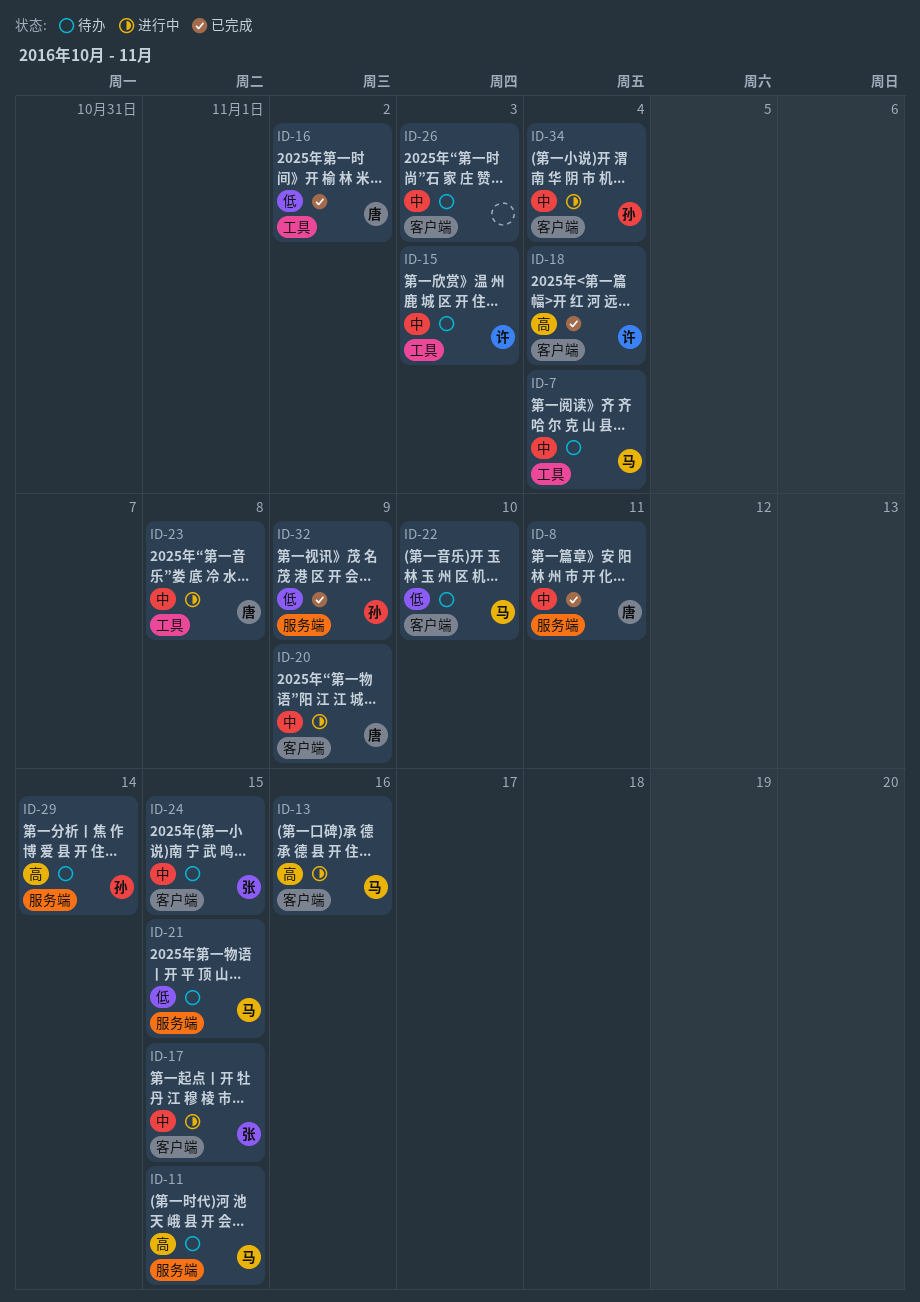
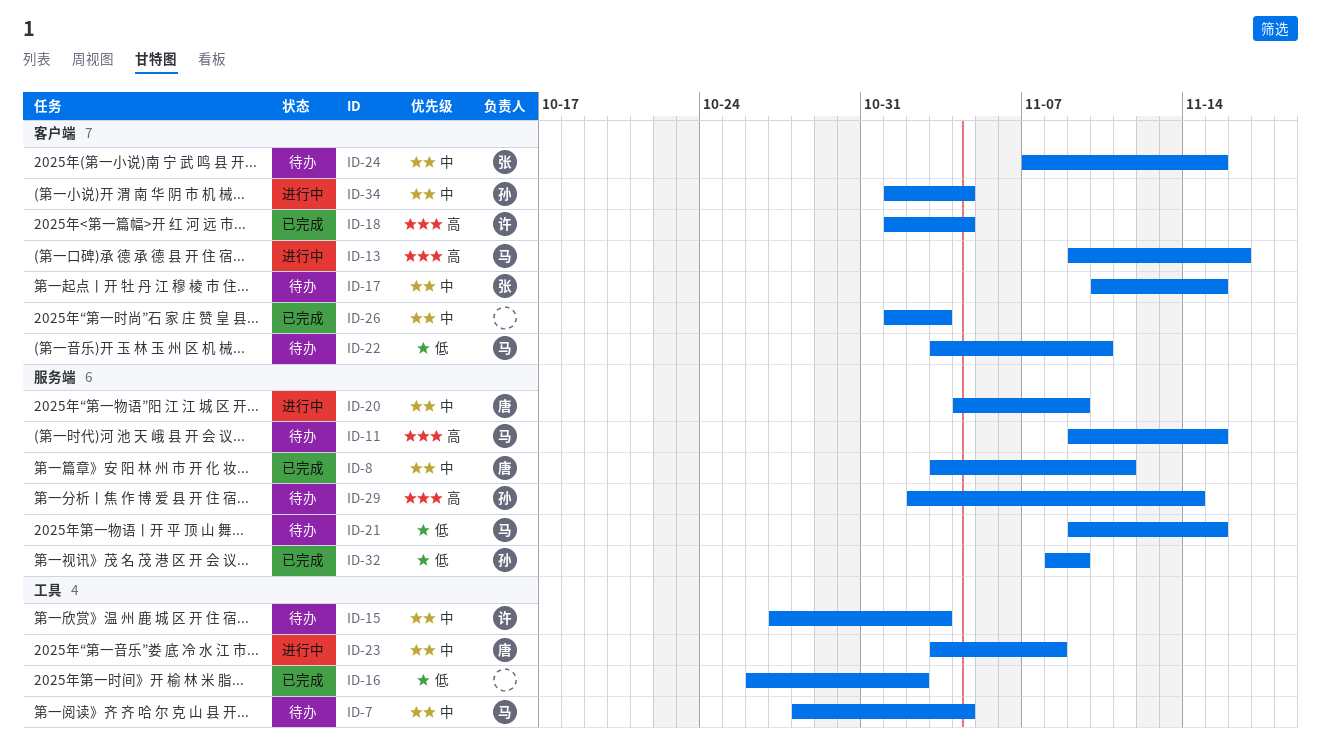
ID-16, owner: 唐 -> none
ID-17, status: 进行中 -> 待办
ID-20, label: 客户端 -> 服务端
ID-26, status: 待办 -> 已完成

